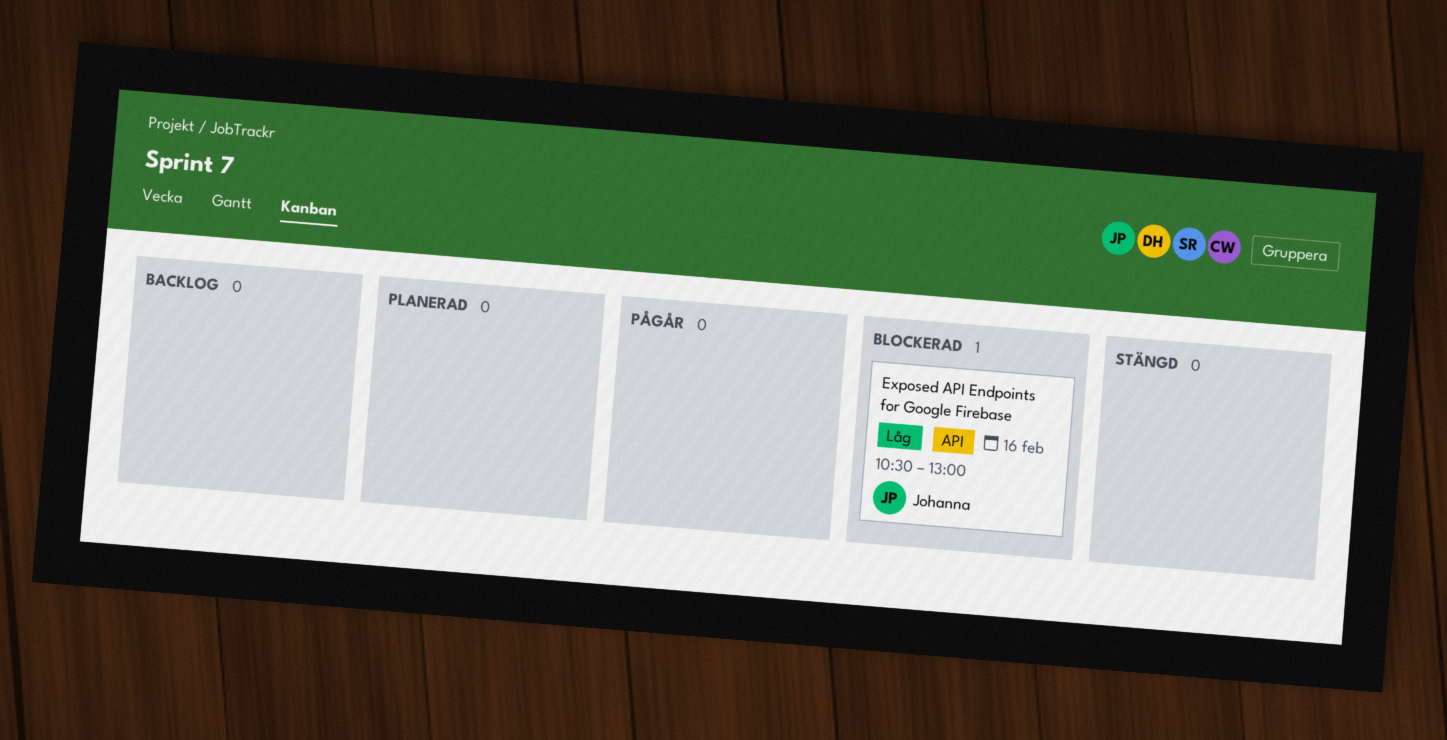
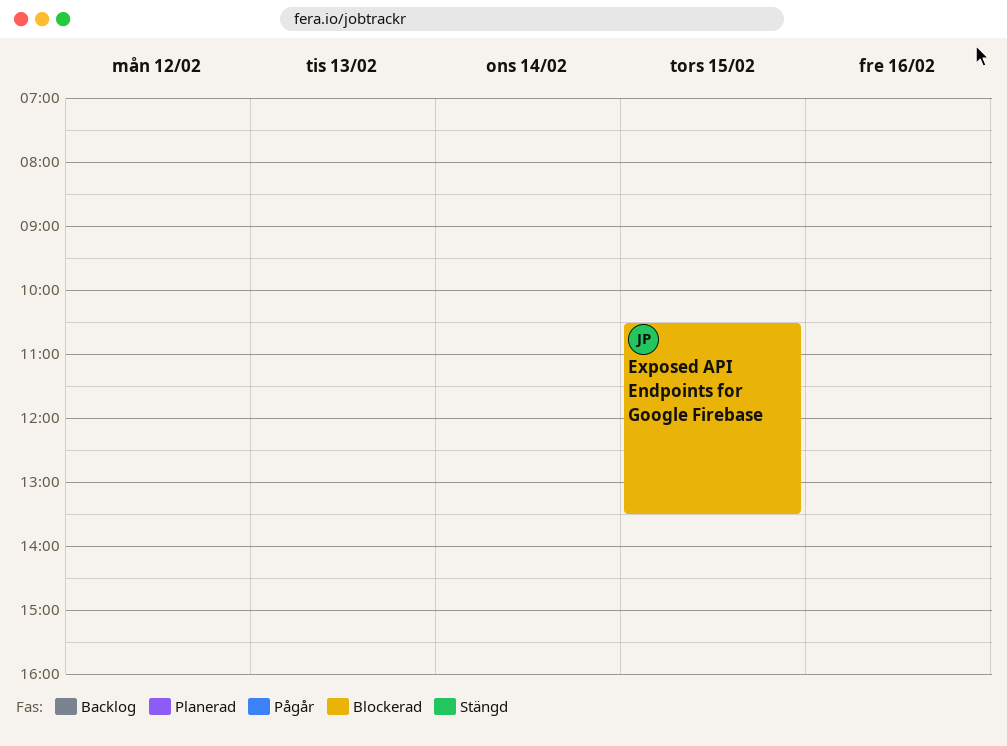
Exposed API Endpoints for Google Firebase, day: Feb 16 -> Feb 15
Exposed API Endpoints for Google Firebase, ends: 13:00 -> 13:30

